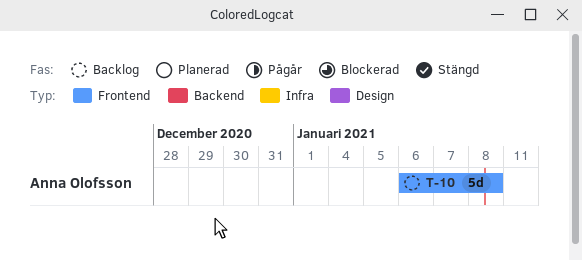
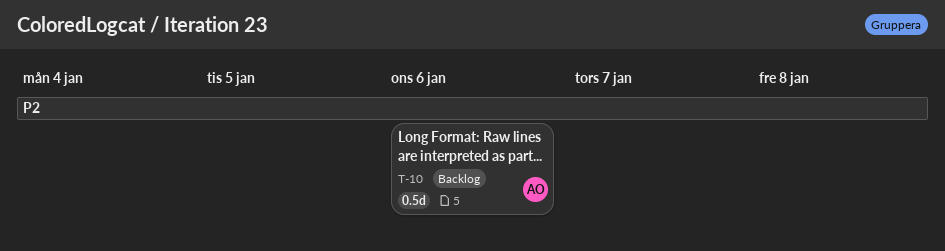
T-10, estimate: 5d -> 0.5d
T-10, due: Jan 8 -> Jan 6

